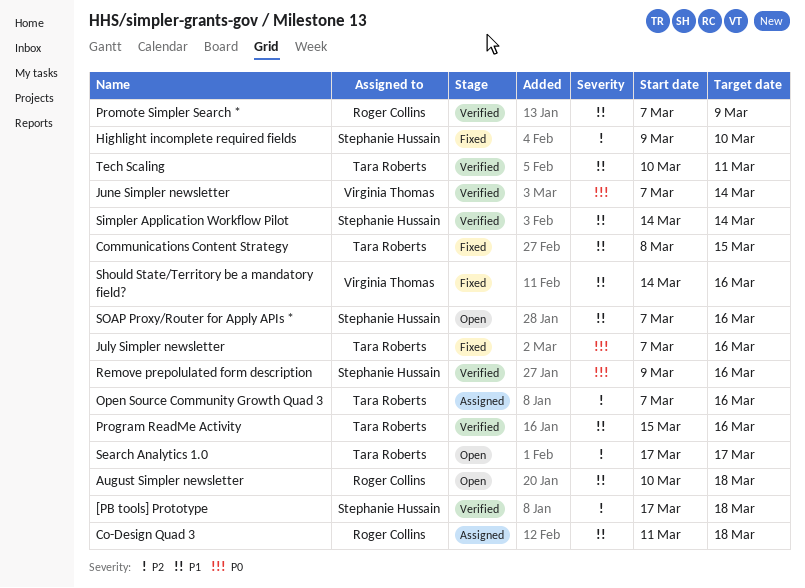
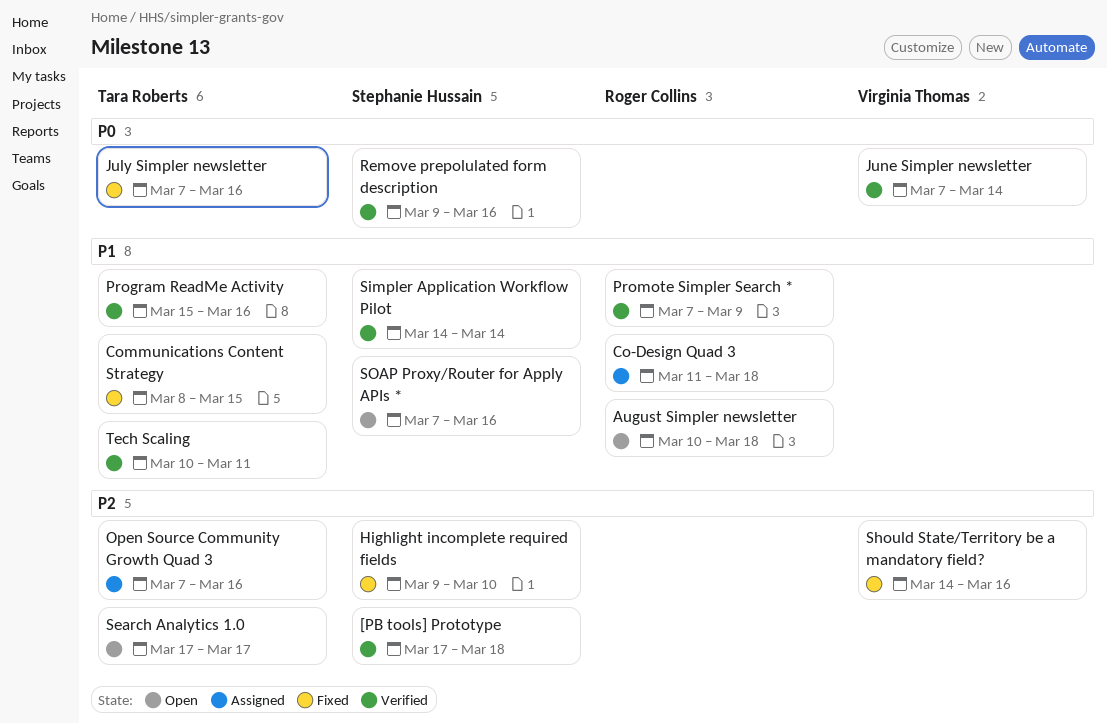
Should State/Territory be a mandatory field?, priority: P1 -> P2

